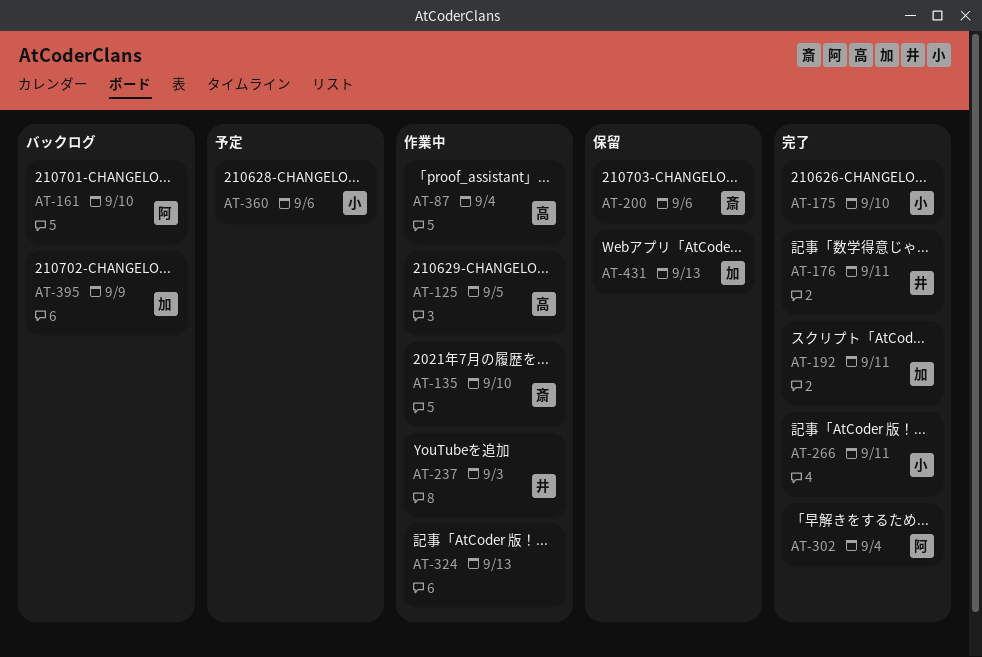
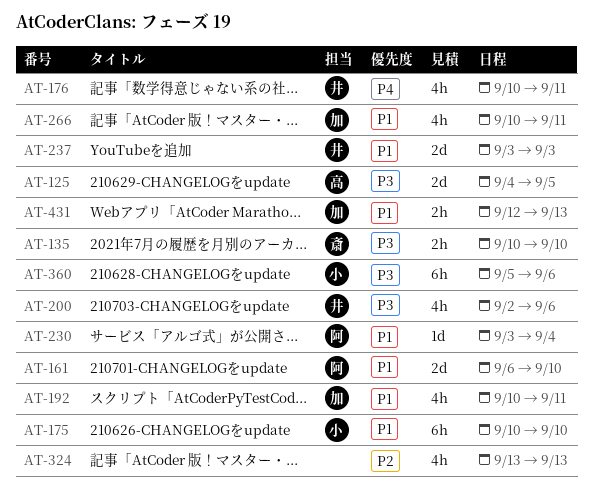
AT-87: present -> none
AT-200, owner: 斎 -> 井
AT-230: none -> present
AT-266, owner: 小 -> 加
AT-302: present -> none
AT-395: present -> none

